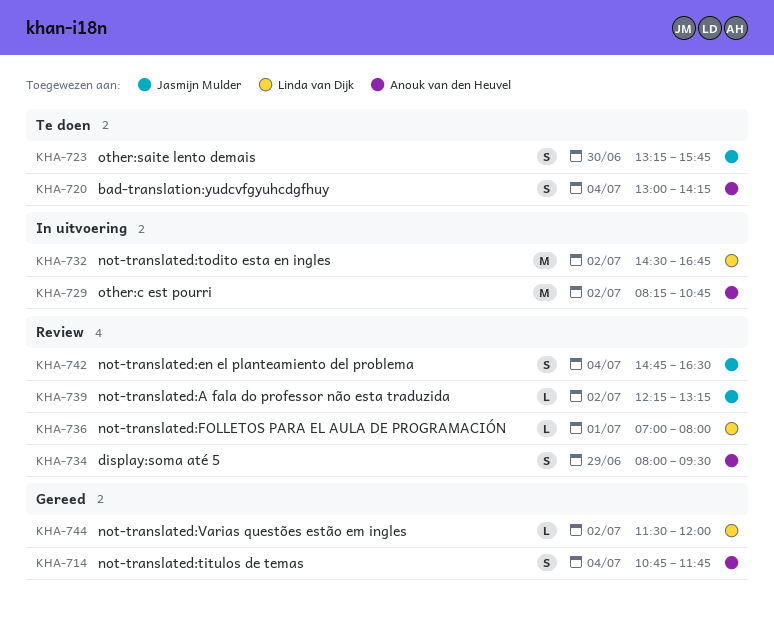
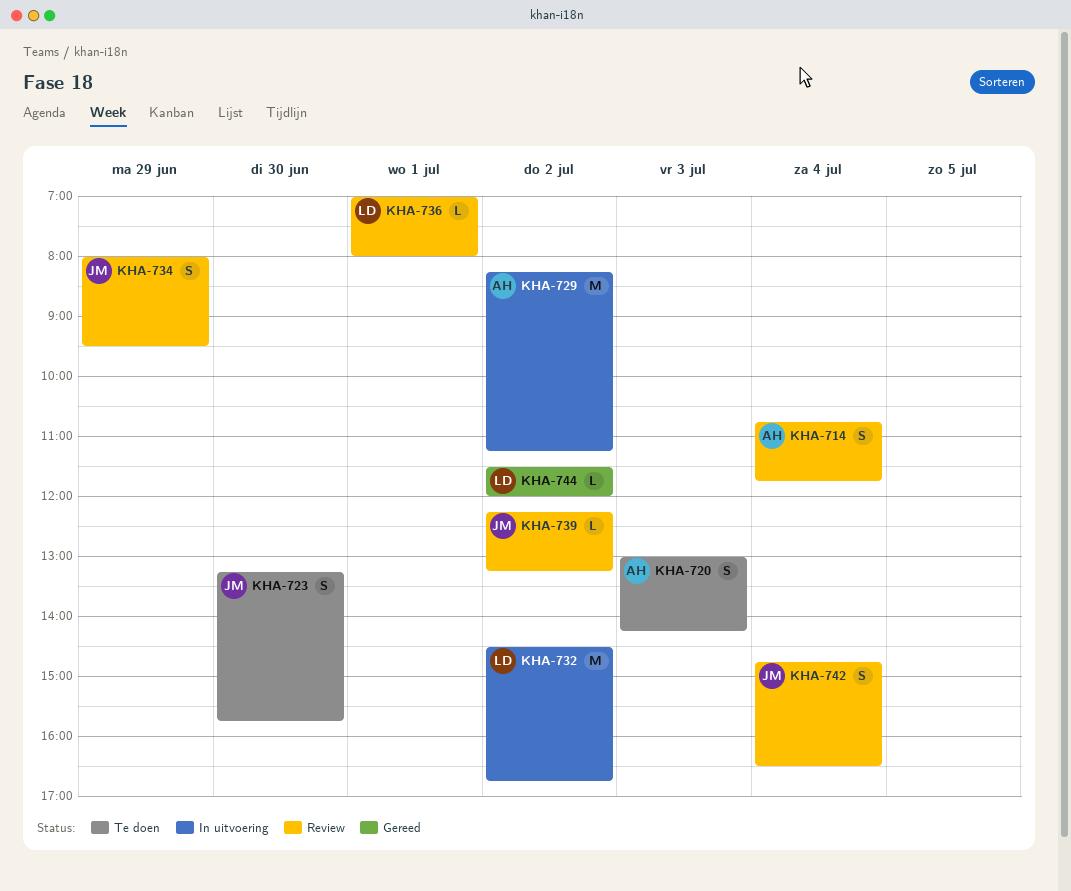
KHA-714, status: Gereed -> Review
KHA-720, day: Jul 4 -> Jul 3
KHA-729, ends: 10:45 -> 11:15
KHA-734, owner: Anouk van den Heuvel -> Jasmijn Mulder

